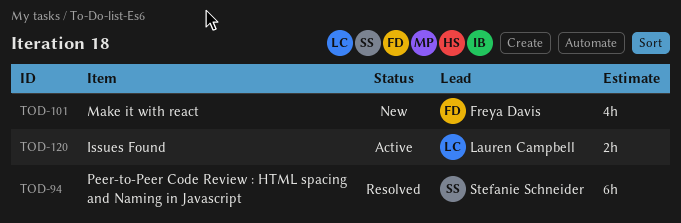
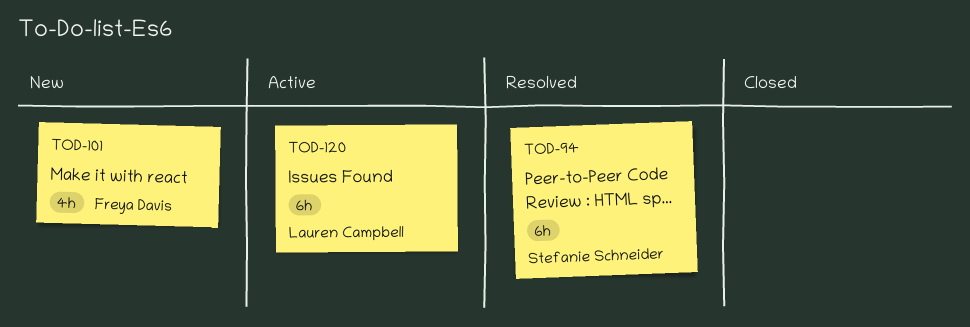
TOD-120, estimate: 2h -> 6h

